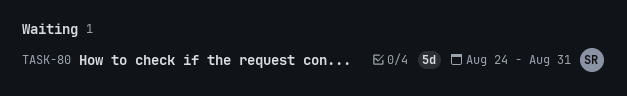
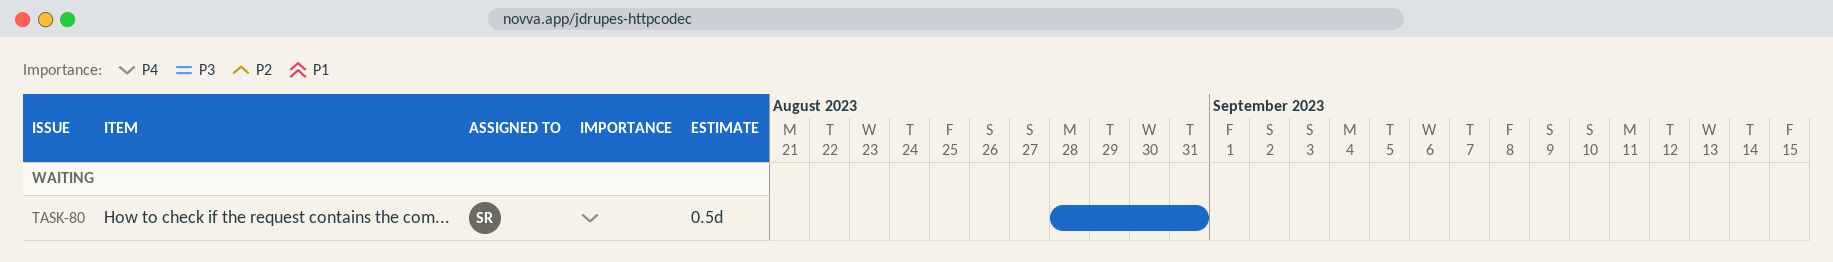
TASK-80, estimate: 5d -> 0.5d
TASK-80, start: Aug 24 -> Aug 28

